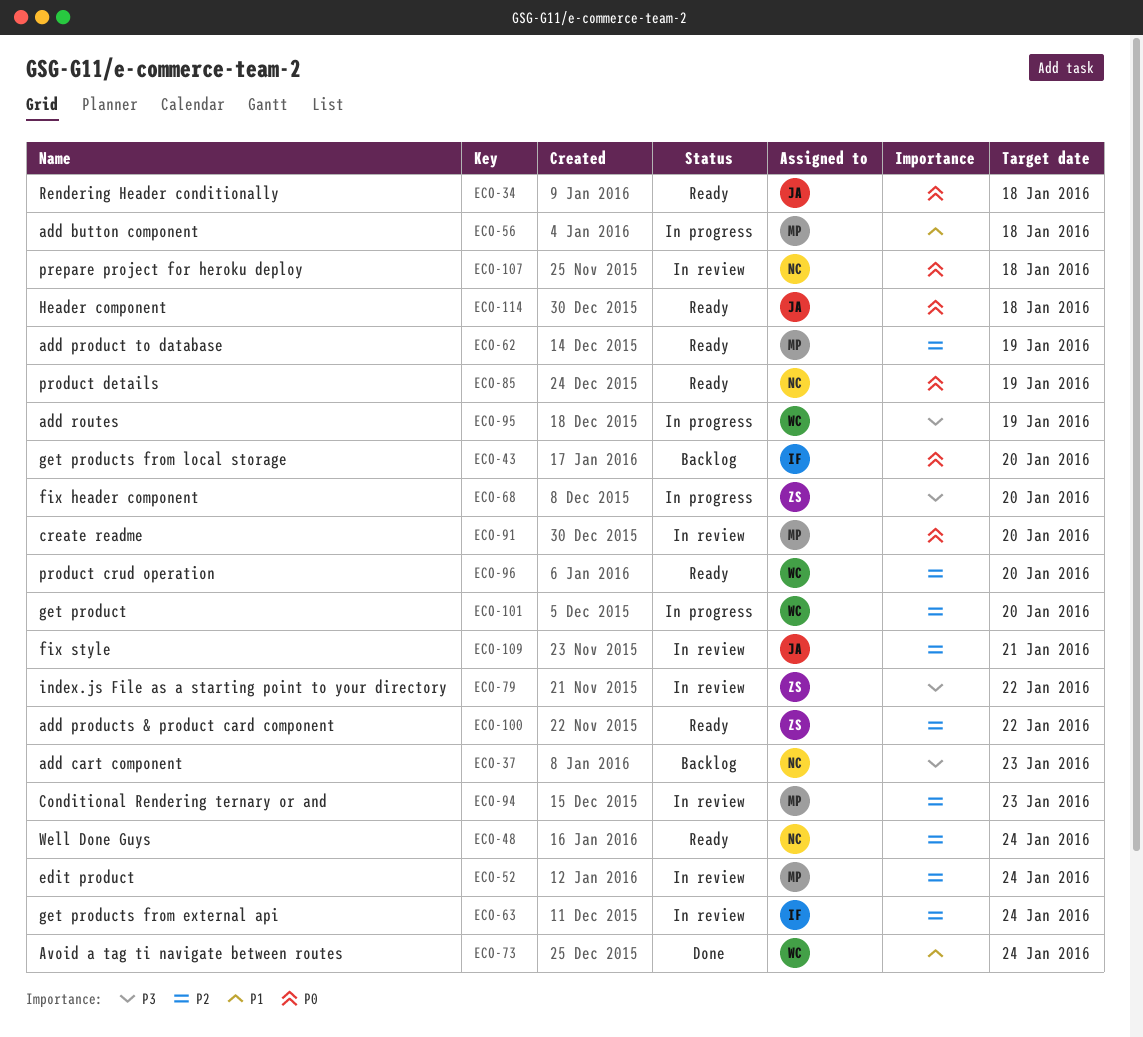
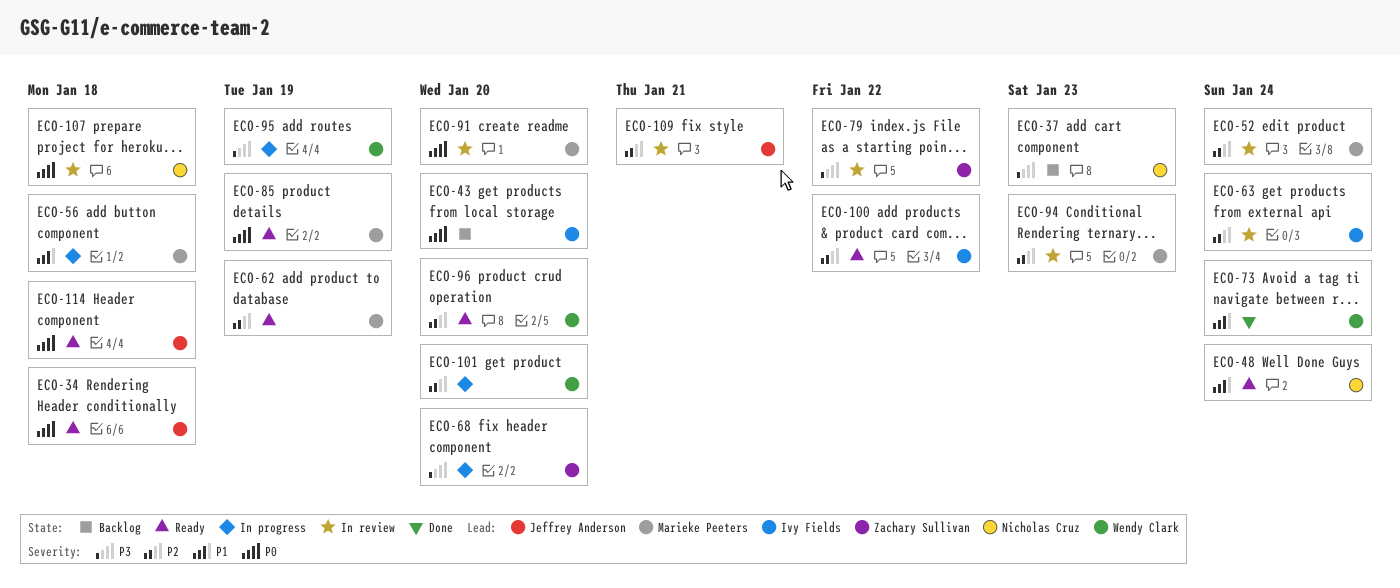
ECO-48, priority: P2 -> P1
ECO-85, owner: Nicholas Cruz -> Marieke Peeters
ECO-100, owner: Zachary Sullivan -> Ivy Fields

